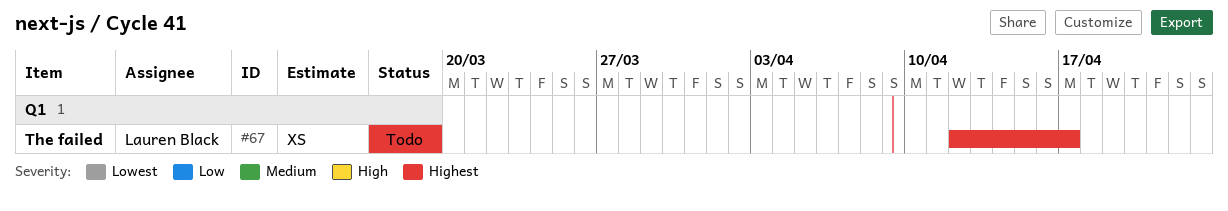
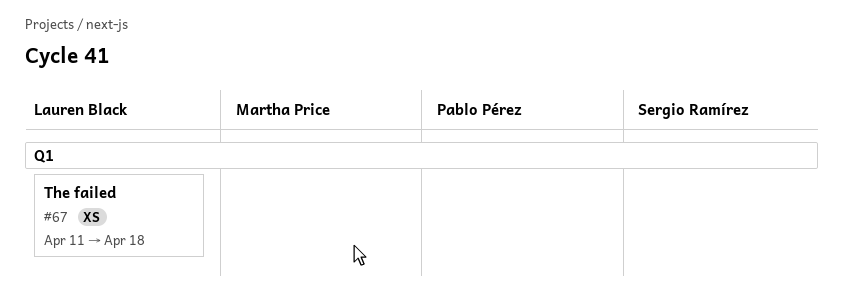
#67, start: Apr 12 -> Apr 11
#67, due: Apr 17 -> Apr 18

